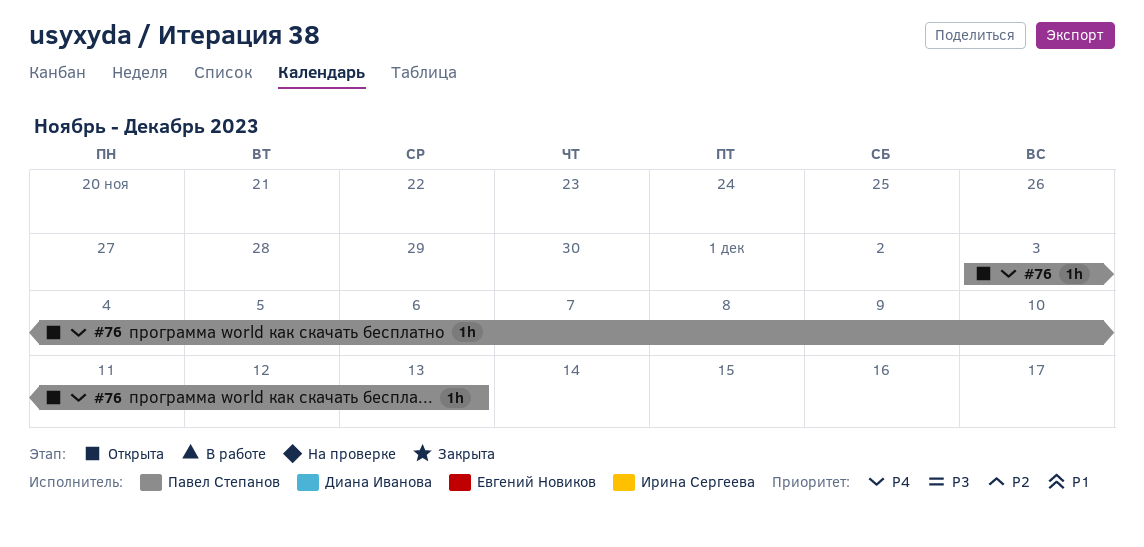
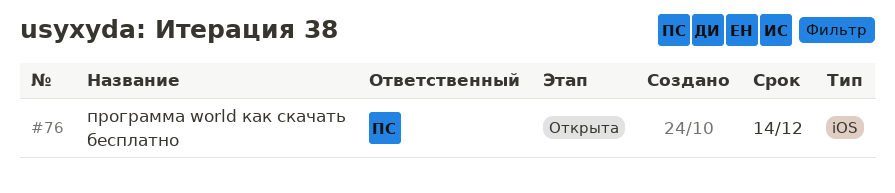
#76, due: Dec 13 -> Dec 14

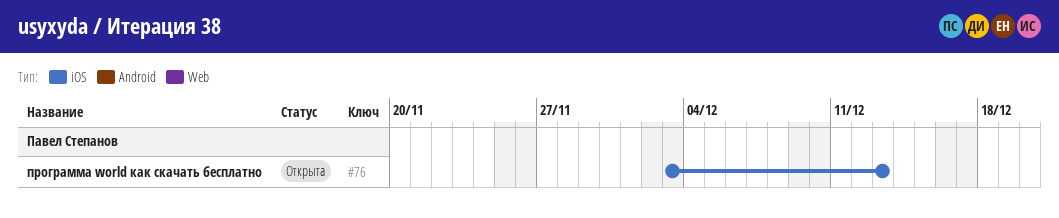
#76, due: Dec 14 -> Dec 13

